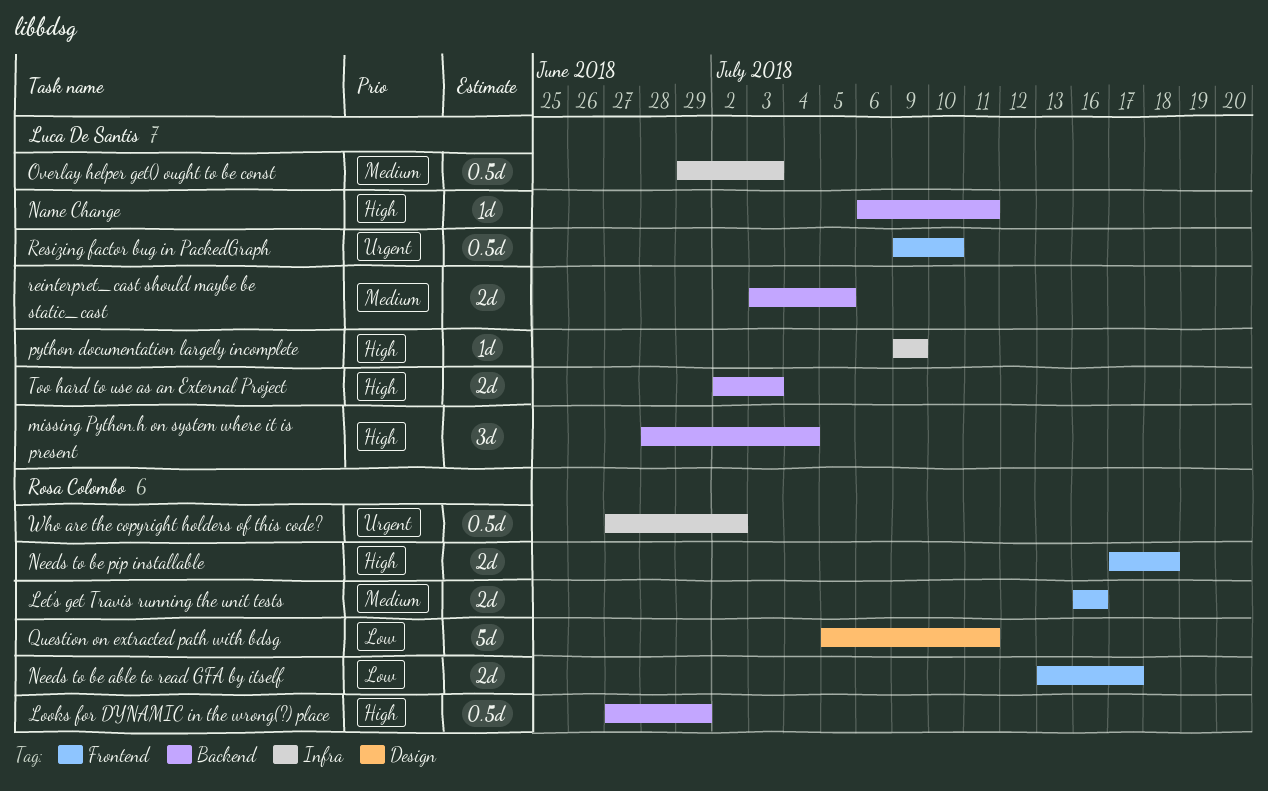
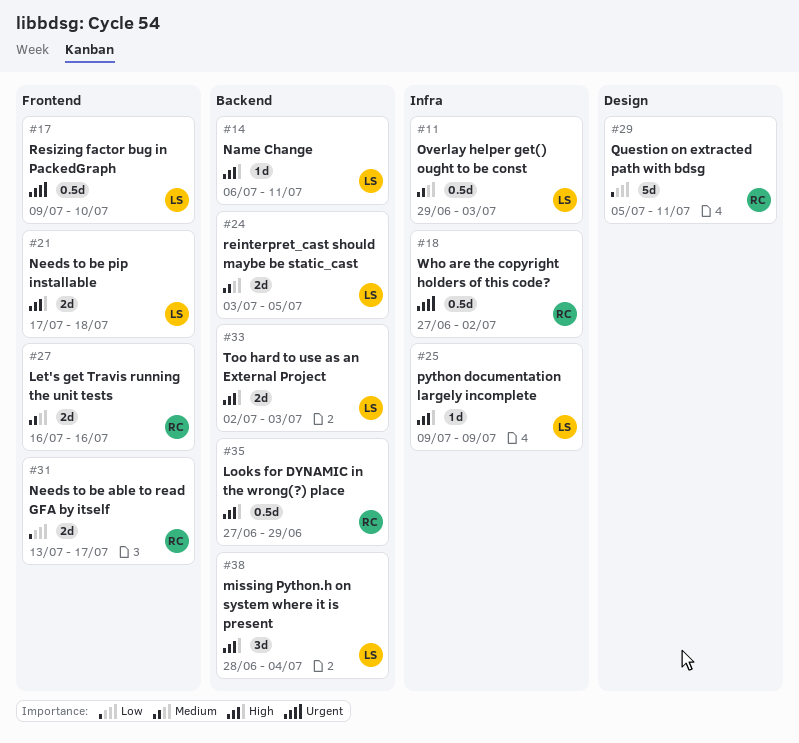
Needs to be pip installable, owner: Rosa Colombo -> Luca De Santis

